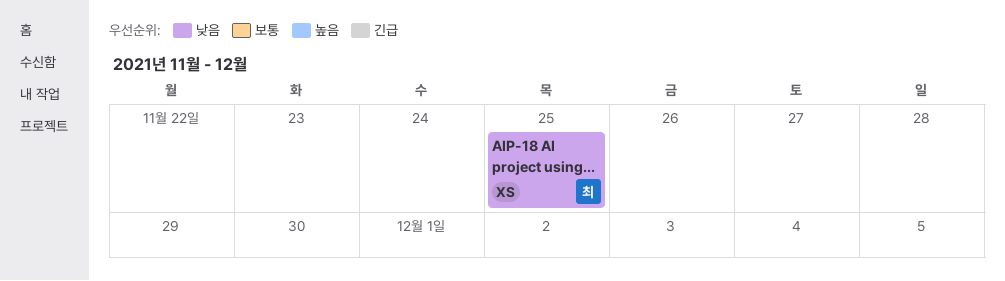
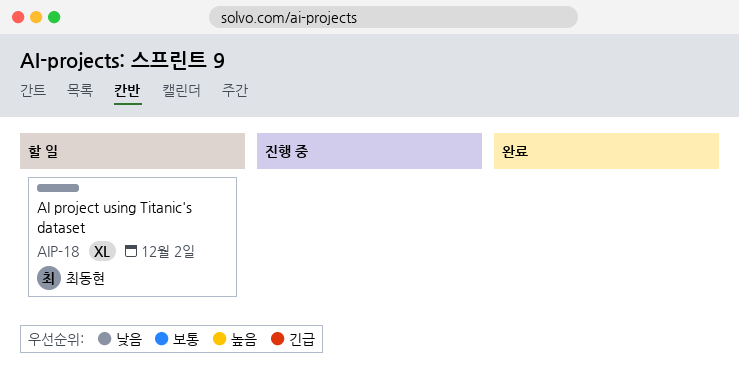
AIP-18, estimate: XS -> XL
AIP-18, due: Nov 25 -> Dec 2

